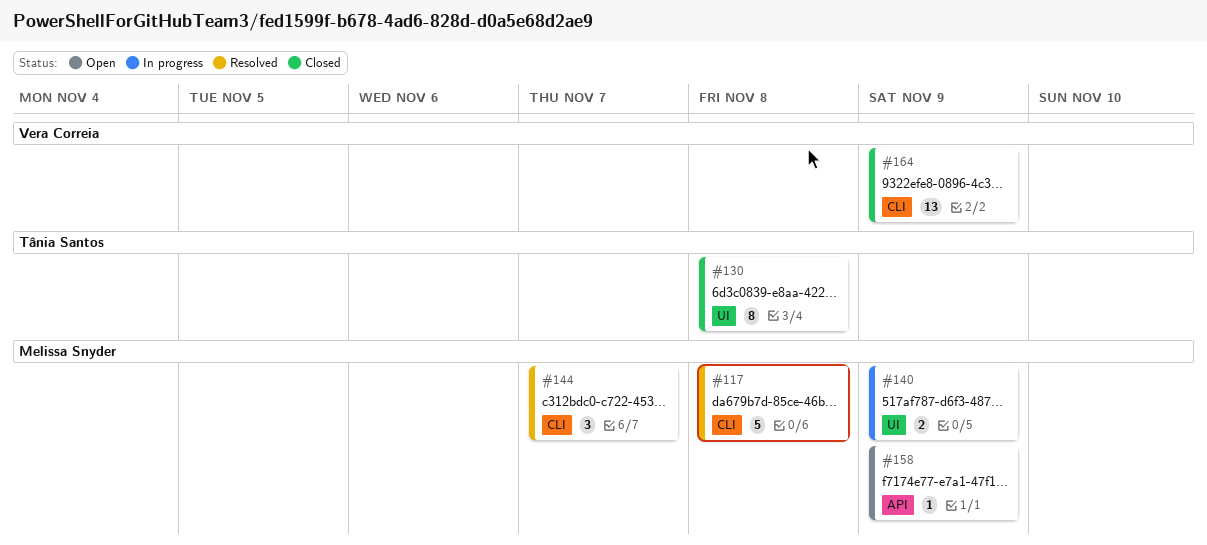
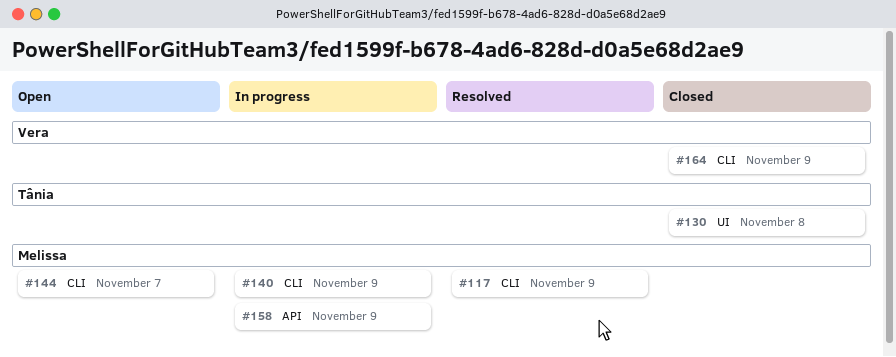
#117, due: Nov 8 -> Nov 9
#140, label: UI -> CLI
#144, status: Resolved -> Open
#158, status: Open -> In progress

